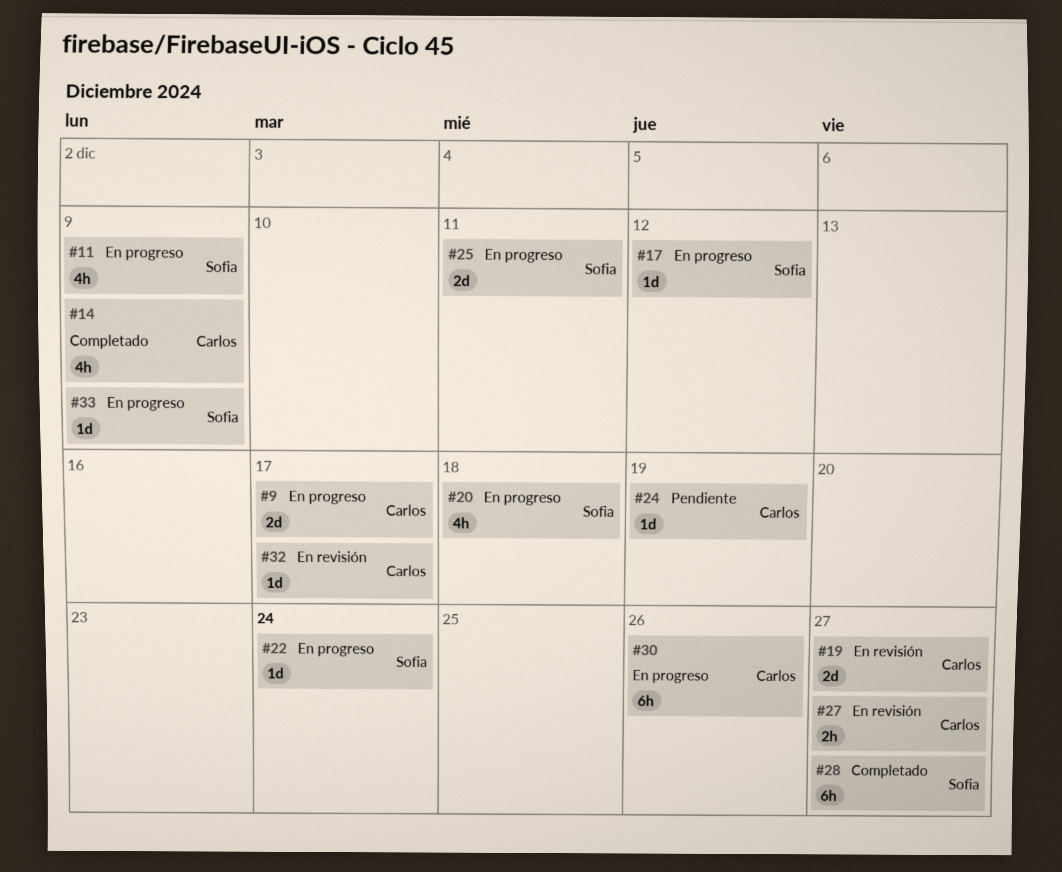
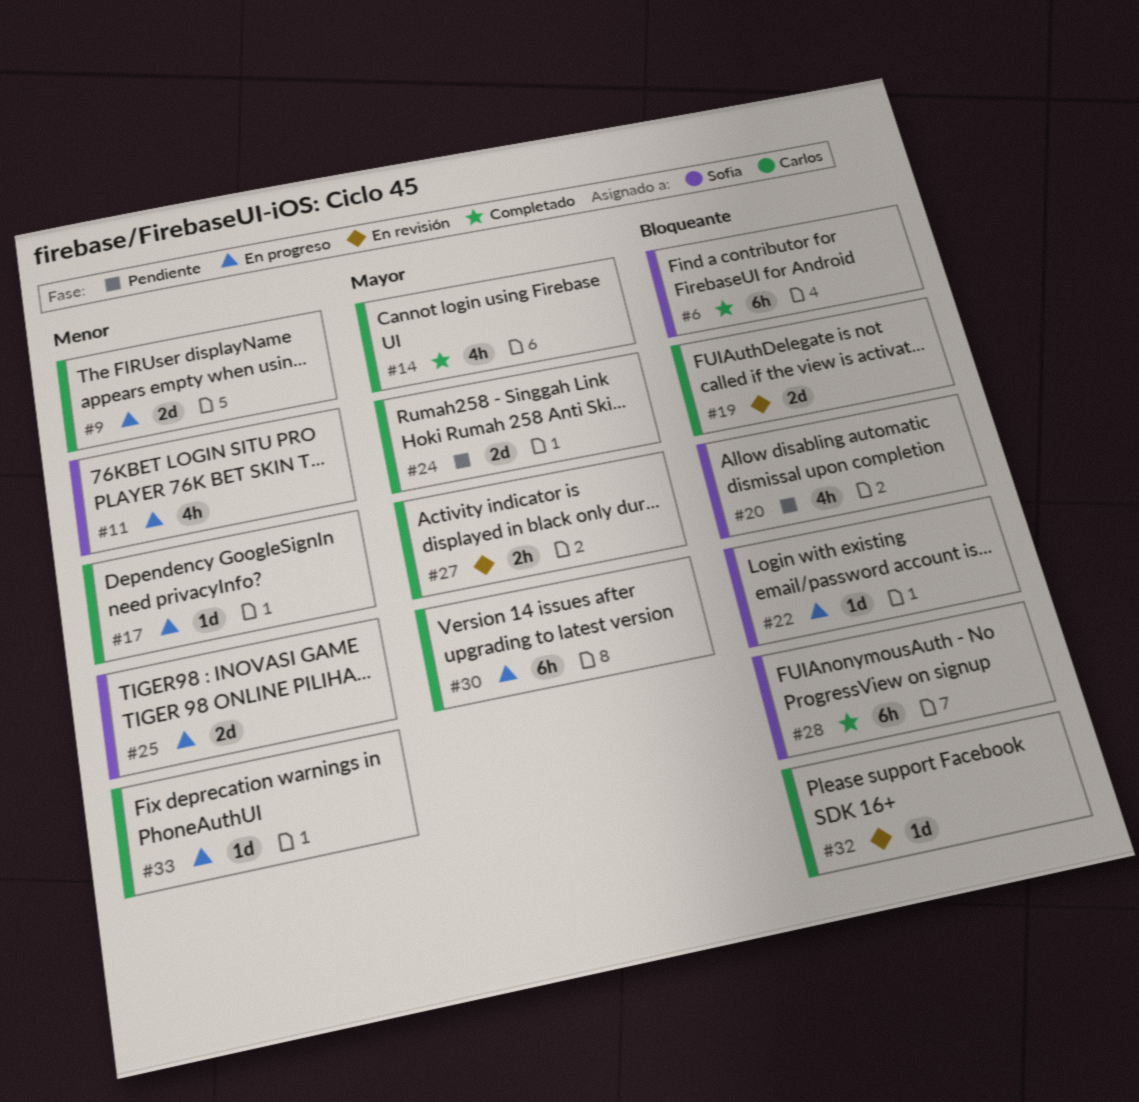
#6: none -> present
#17, owner: Sofia -> Carlos
#20, status: En progreso -> Pendiente
#24, estimate: 1d -> 2d
#33, owner: Sofia -> Carlos

